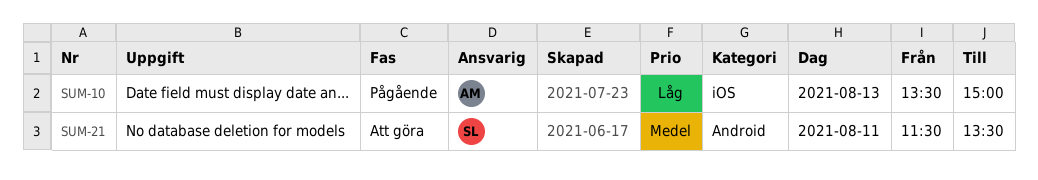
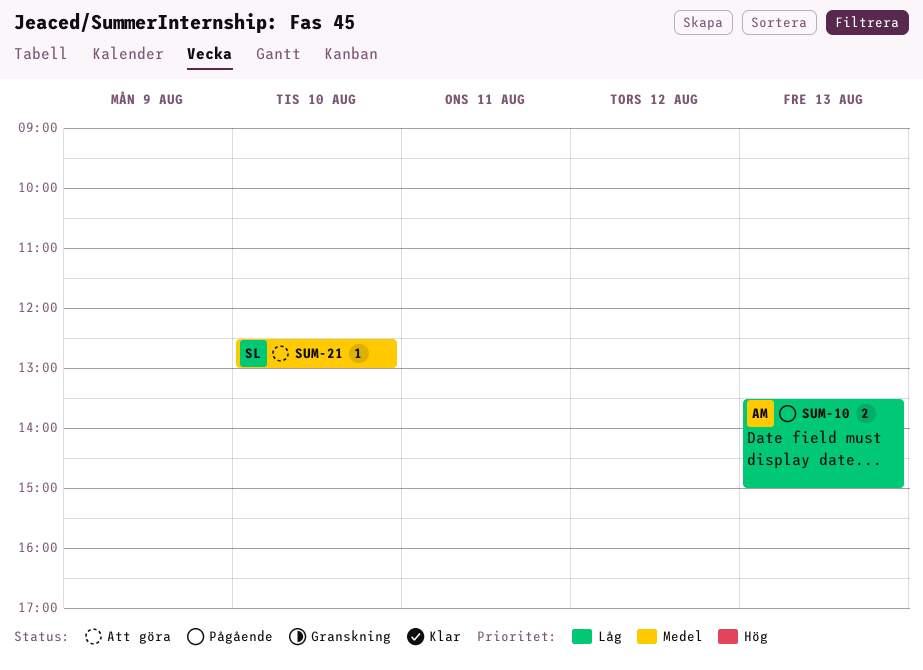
SUM-21, day: Aug 11 -> Aug 10
SUM-21, begins: 11:30 -> 12:30
SUM-21, ends: 13:30 -> 13:00

